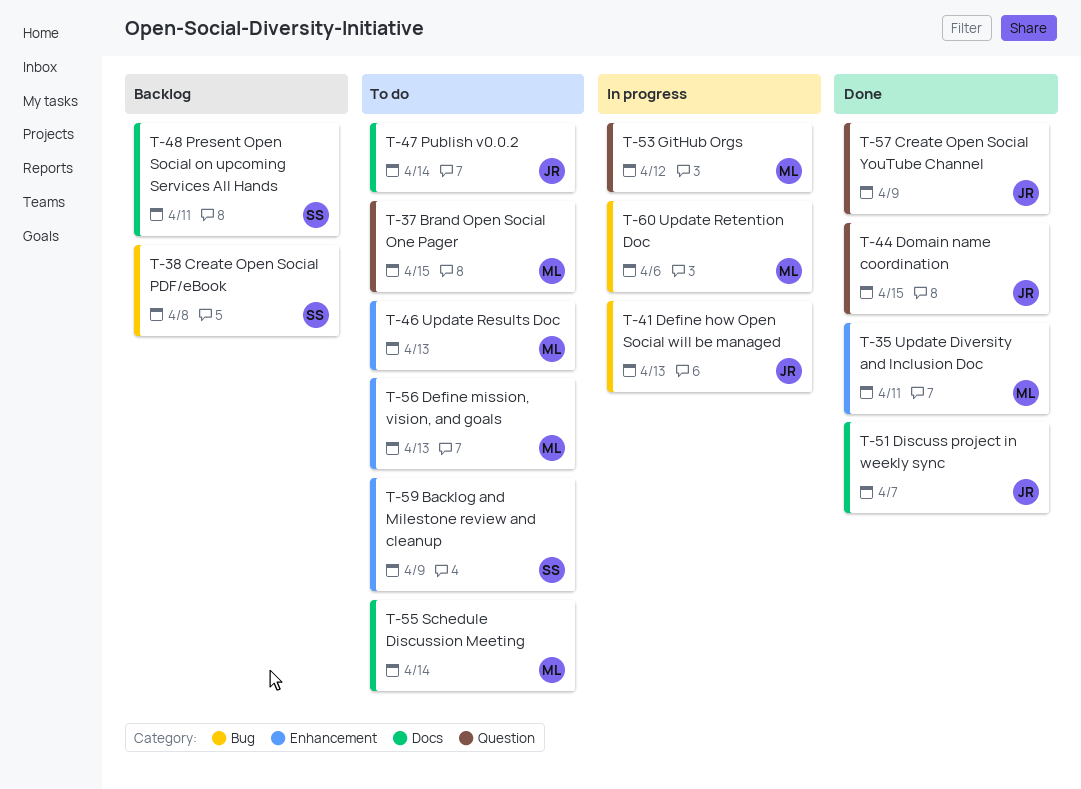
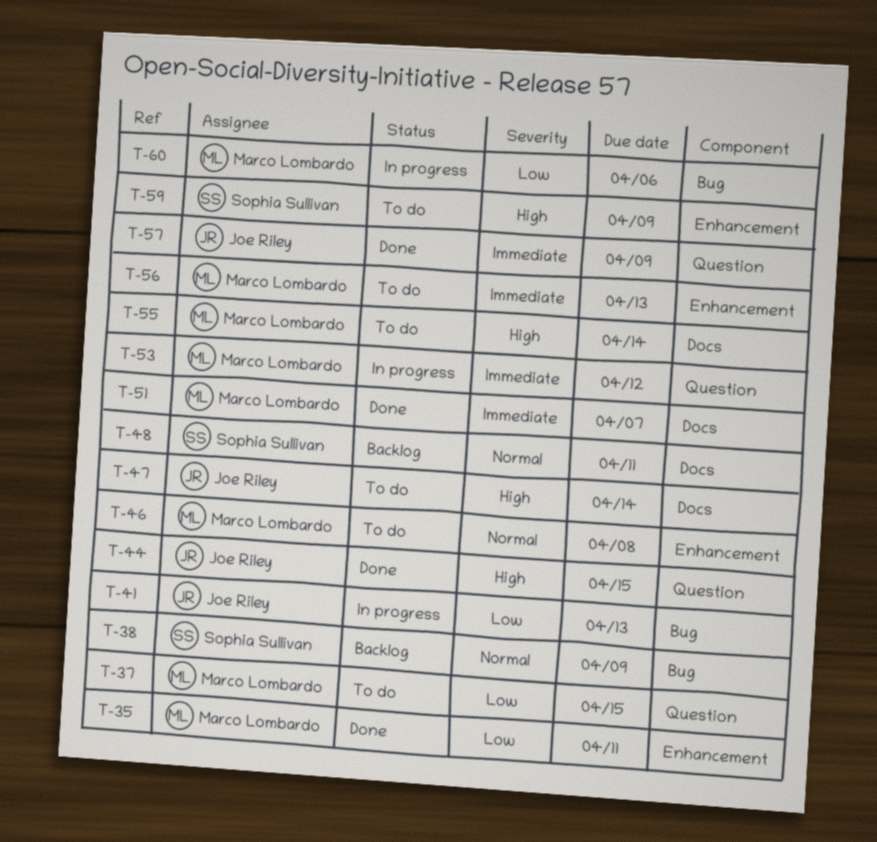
T-38, due: Apr 8 -> Apr 9
T-46, due: Apr 13 -> Apr 8
T-51, owner: Joe Riley -> Marco Lombardo

